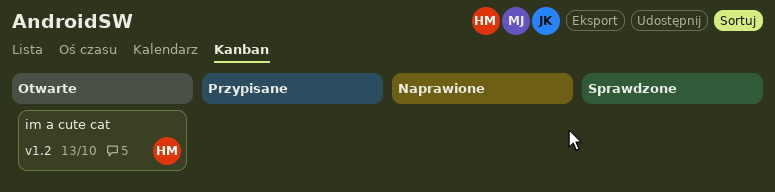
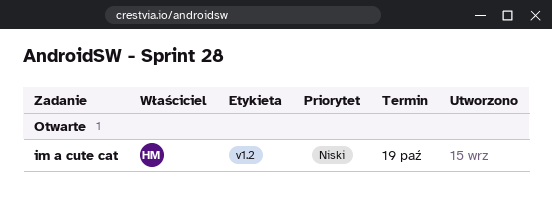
im a cute cat, due: Oct 13 -> Oct 19

